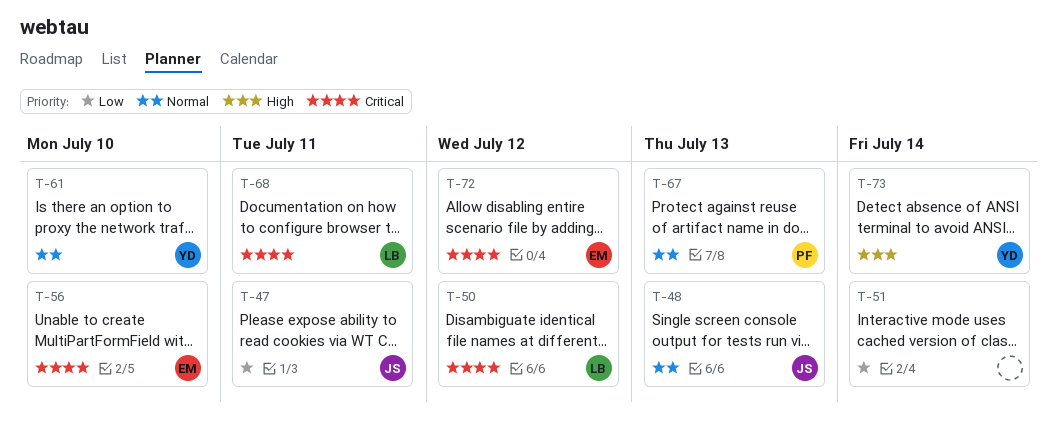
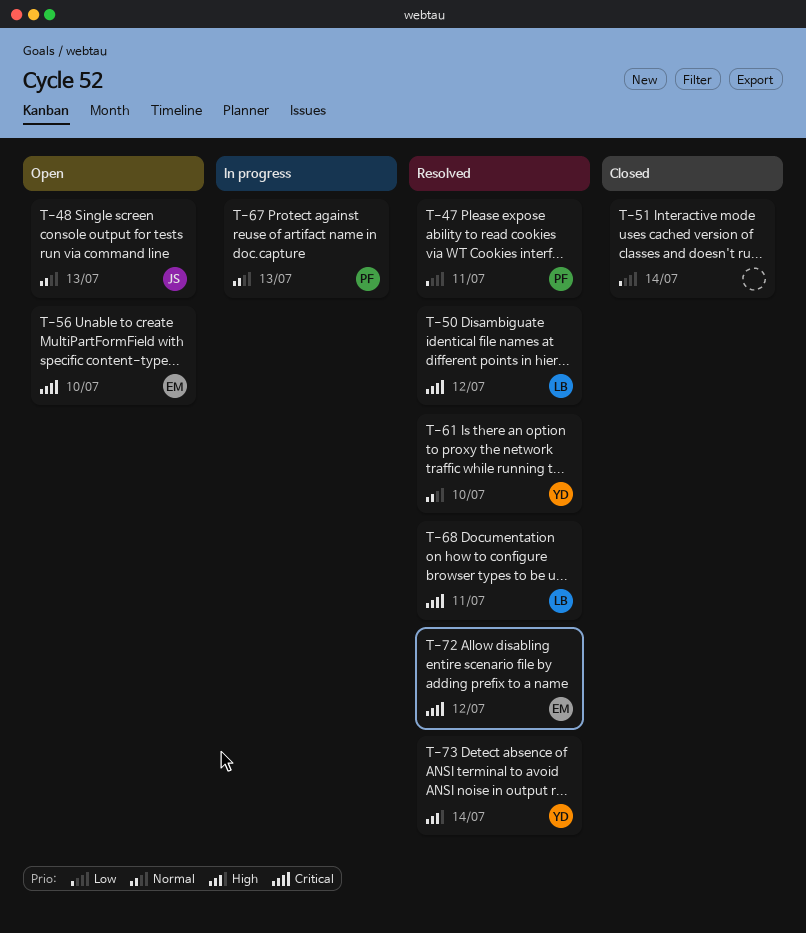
T-47, owner: JS -> PF

